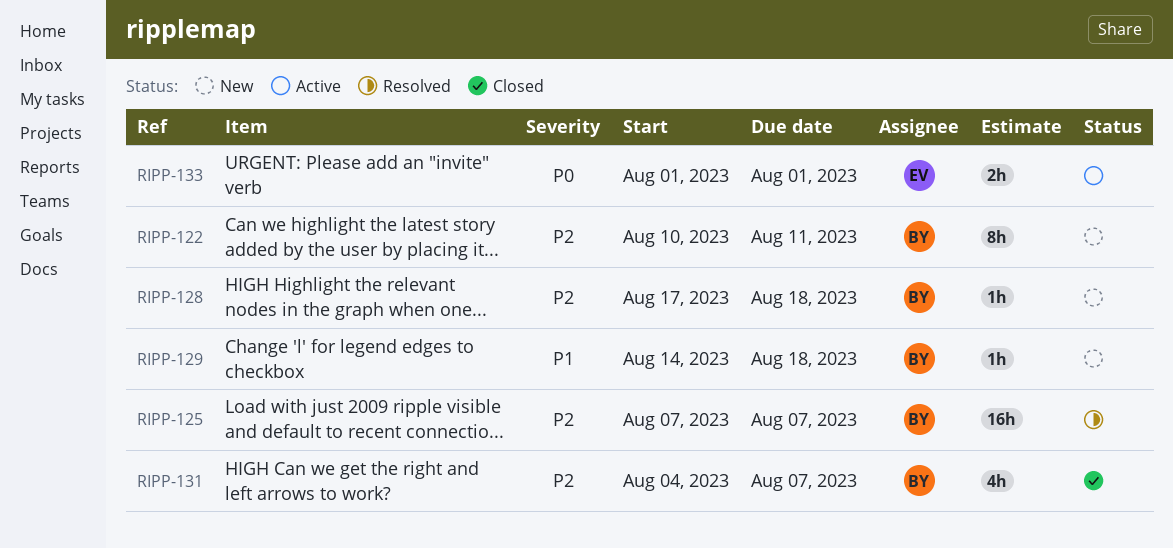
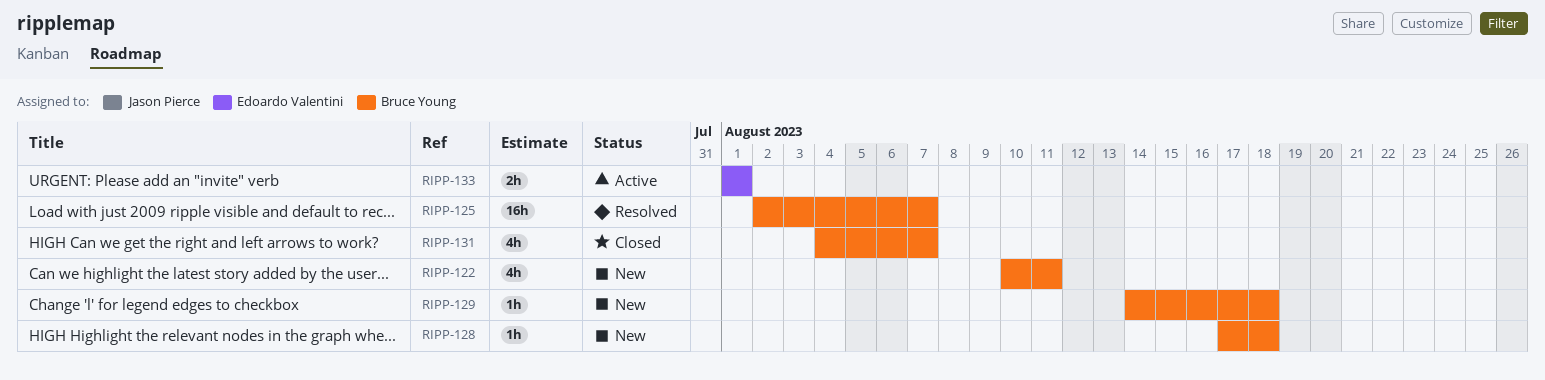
RIPP-122, estimate: 8h -> 4h
RIPP-125, start: Aug 7 -> Aug 2

